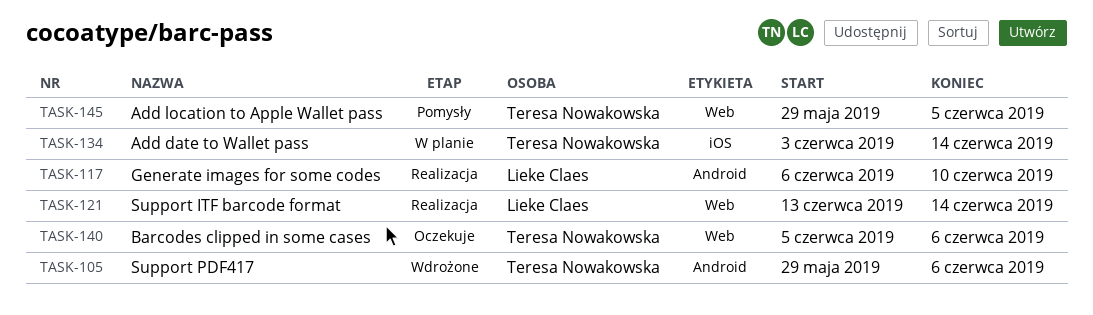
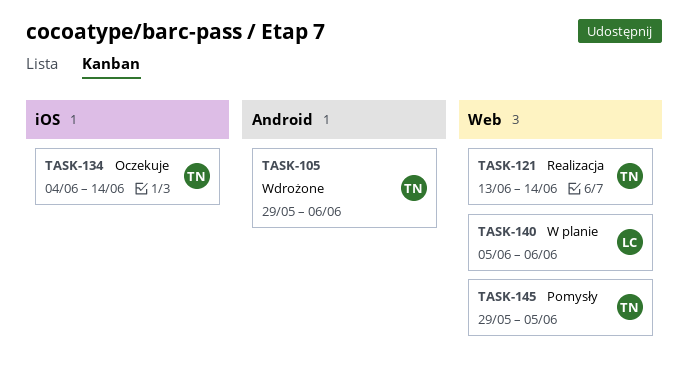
TASK-117: present -> none
TASK-121, owner: Lieke Claes -> Teresa Nowakowska
TASK-134, status: W planie -> Oczekuje
TASK-134, start: Jun 3 -> Jun 4
TASK-140, status: Oczekuje -> W planie
TASK-140, owner: Teresa Nowakowska -> Lieke Claes

